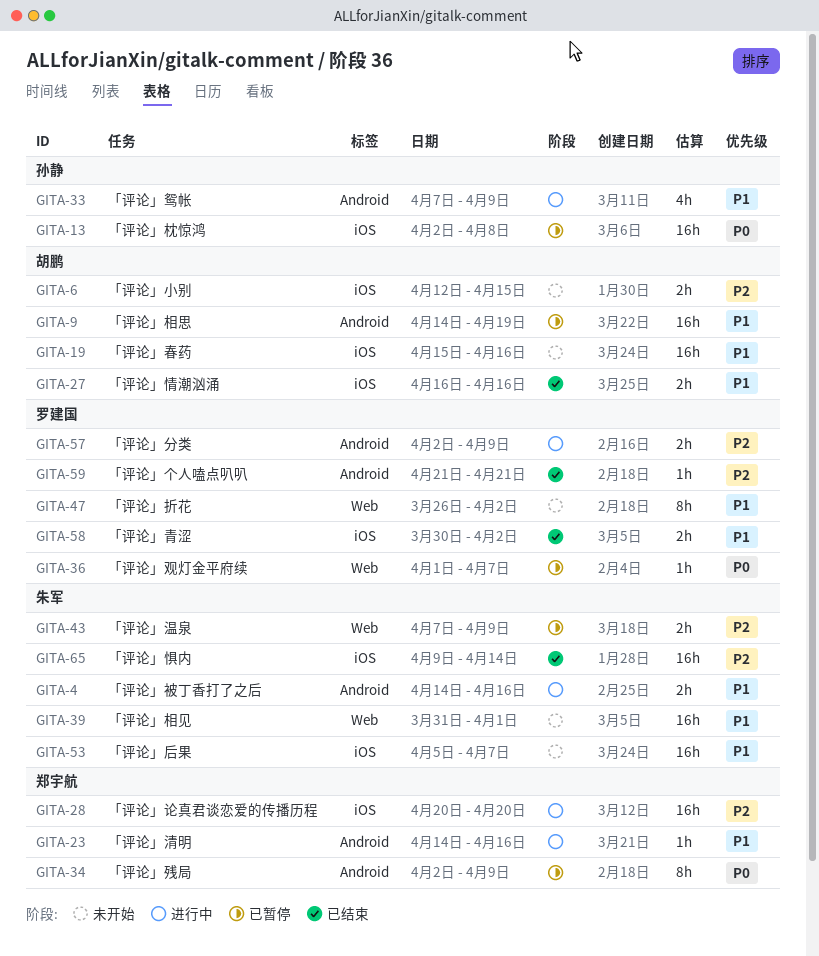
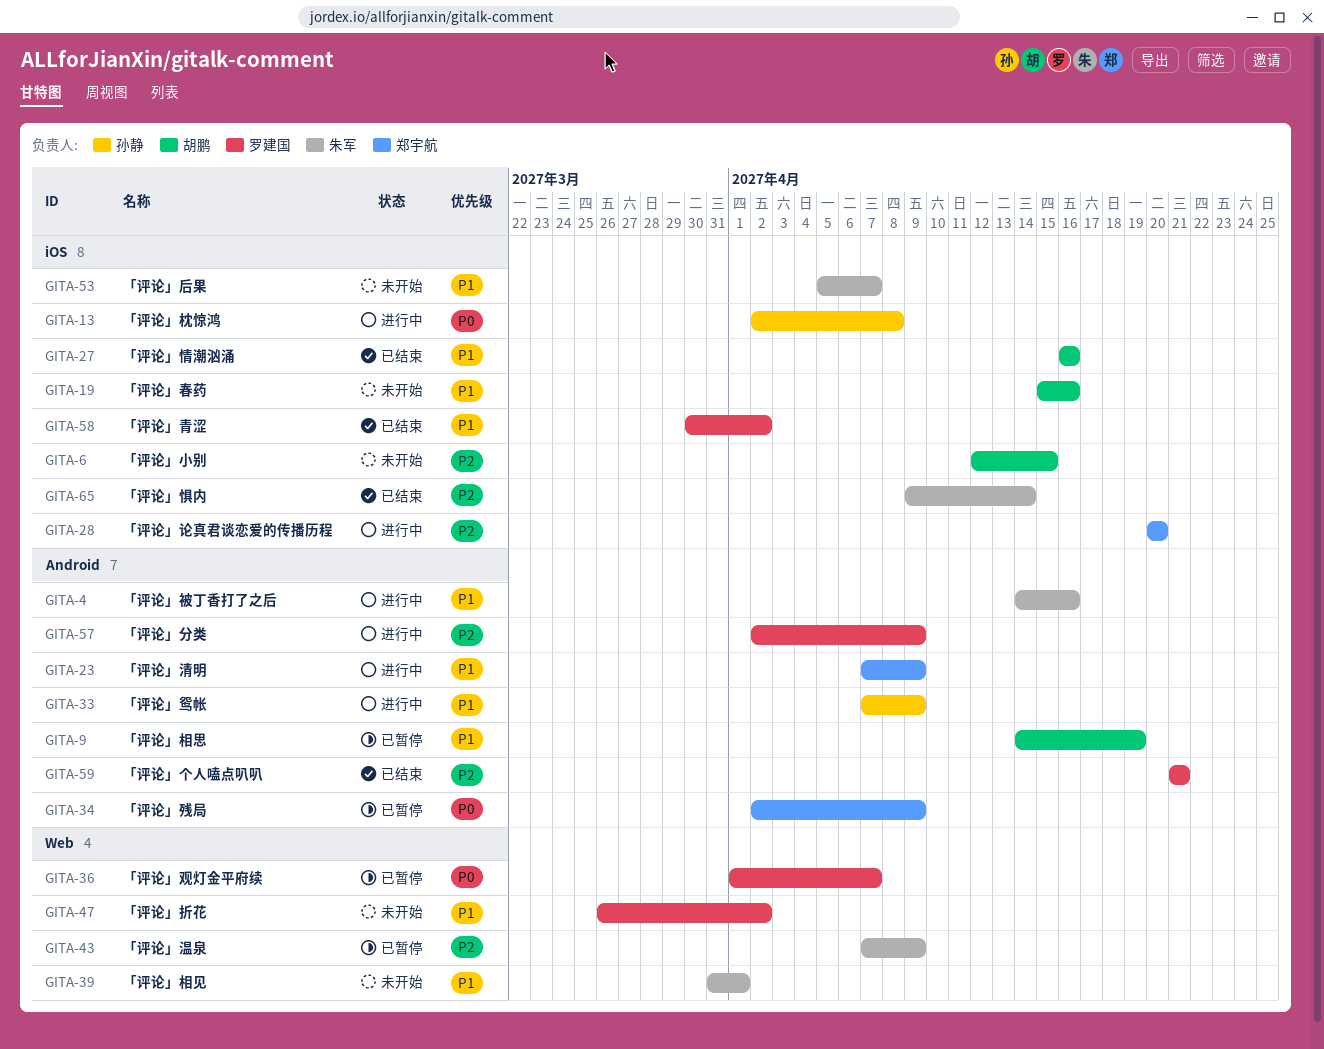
GITA-13, status: 已暂停 -> 进行中
GITA-23, start: Apr 14 -> Apr 7
GITA-23, due: Apr 16 -> Apr 9

